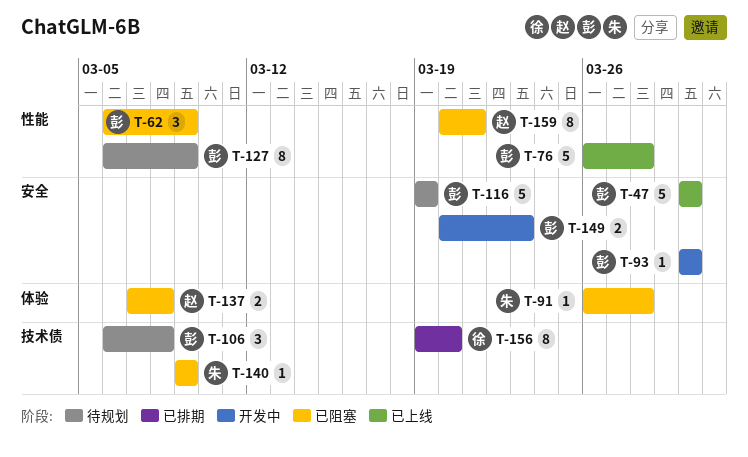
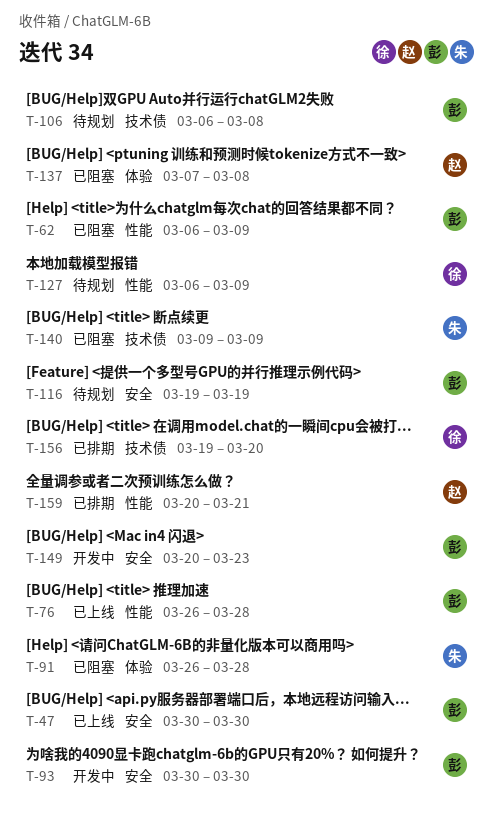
T-127, owner: 彭 -> 徐
T-159, status: 已阻塞 -> 已排期

